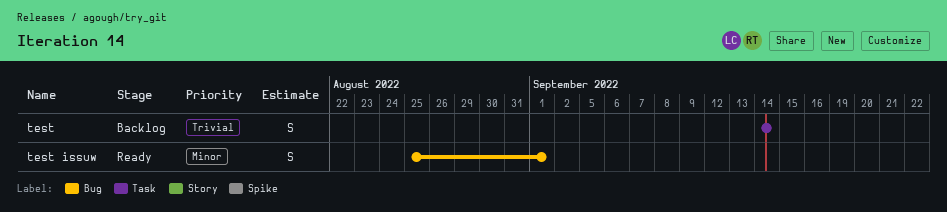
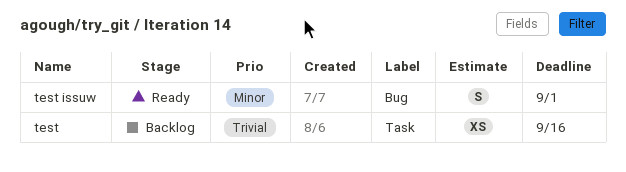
test, estimate: S -> XS
test, due: Sep 14 -> Sep 16

